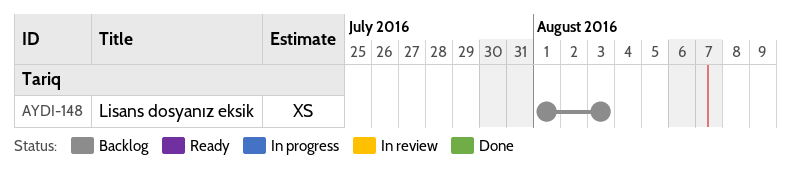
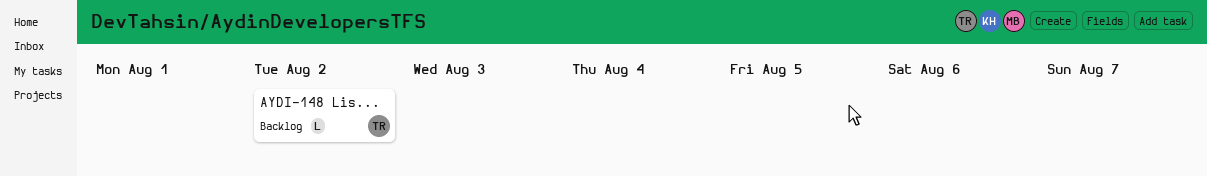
AYDI-148, estimate: XS -> L
AYDI-148, due: Aug 3 -> Aug 2

